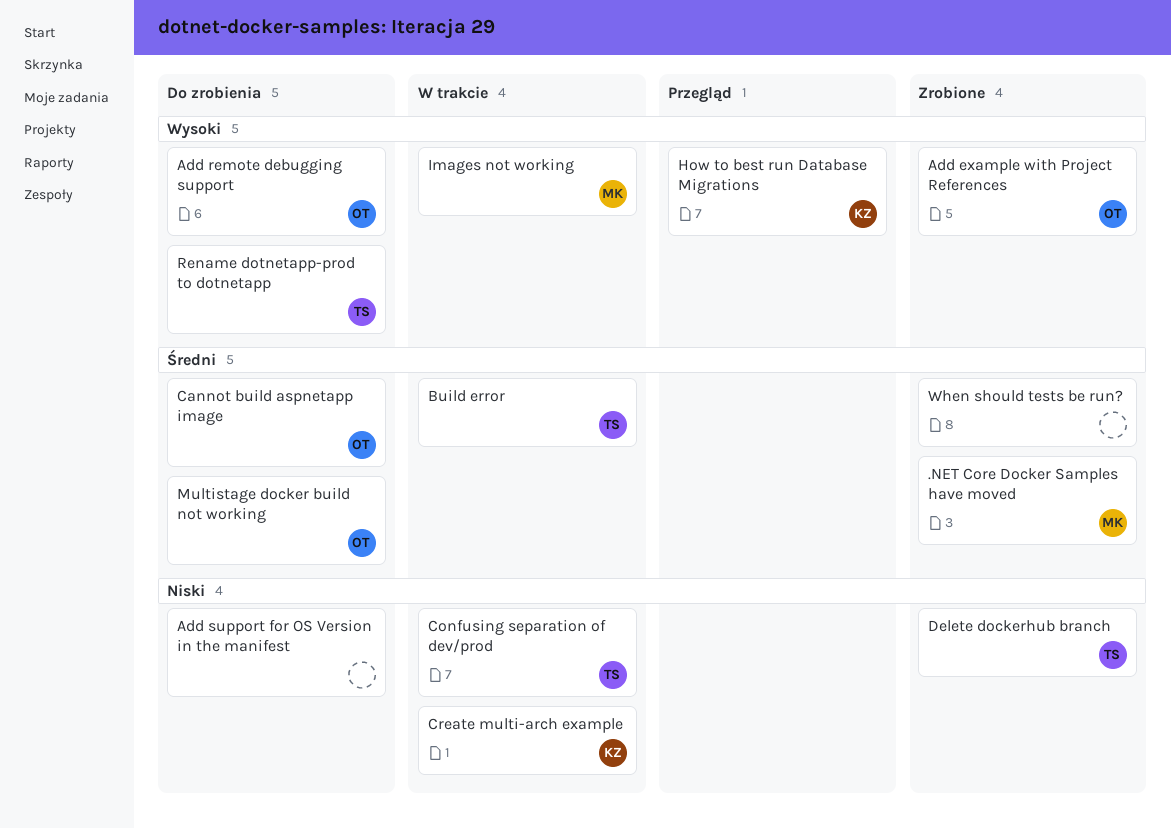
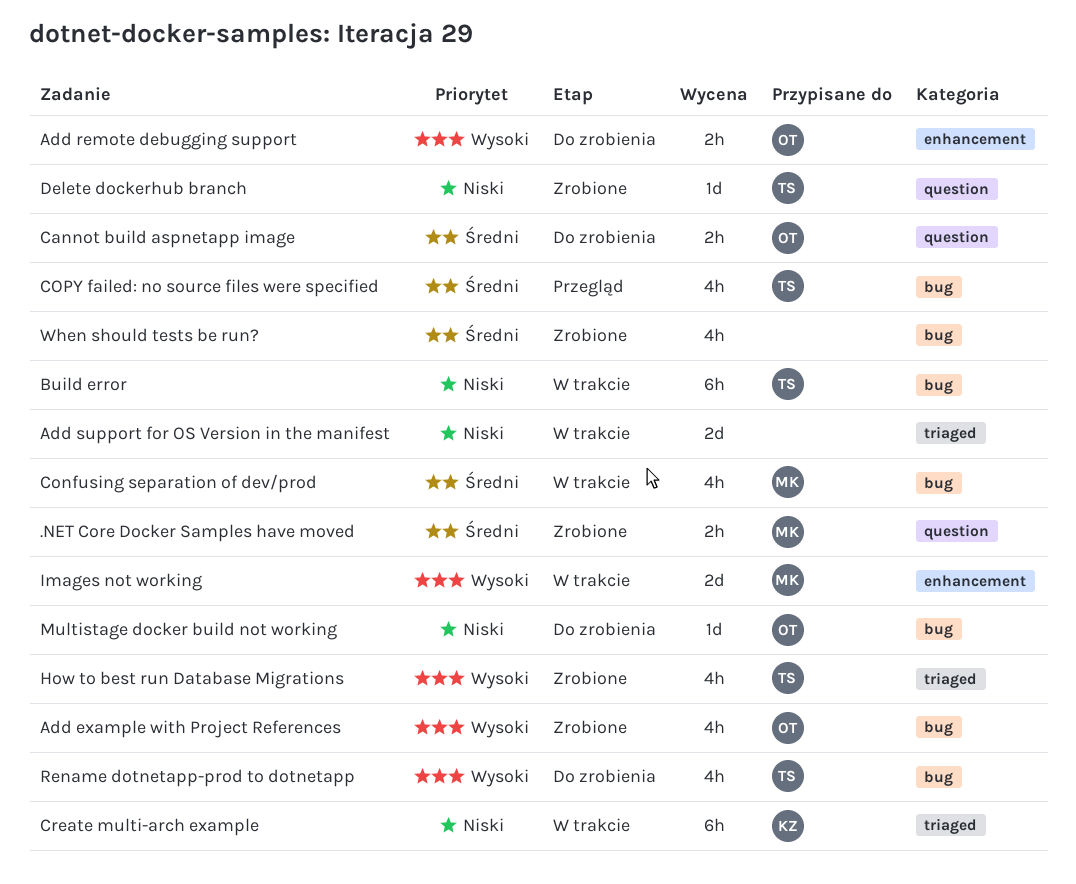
Add support for OS Version in the manifest, status: Do zrobienia -> W trakcie
Build error, priority: Średni -> Niski
Confusing separation of dev/prod, owner: TS -> MK
Confusing separation of dev/prod, priority: Niski -> Średni
COPY failed: no source files were specified: none -> present
How to best run Database Migrations, status: Przegląd -> Zrobione
How to best run Database Migrations, owner: KZ -> TS
Multistage docker build not working, priority: Średni -> Niski

